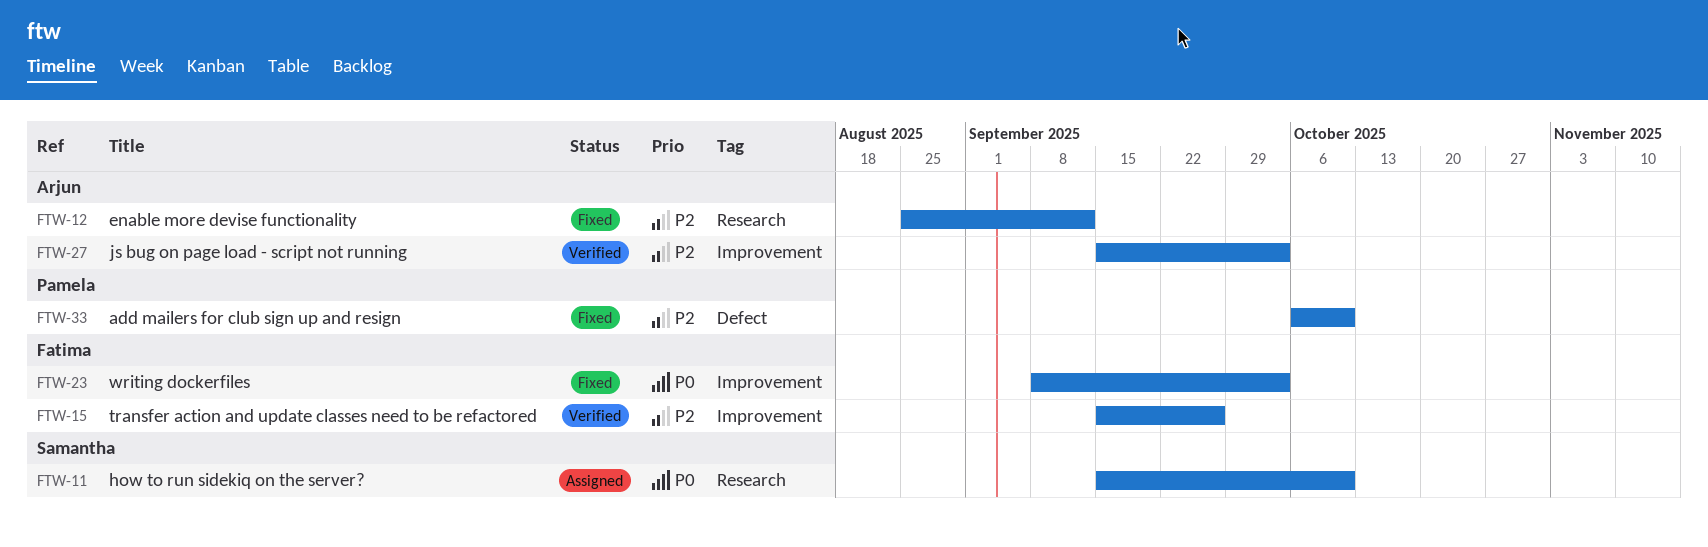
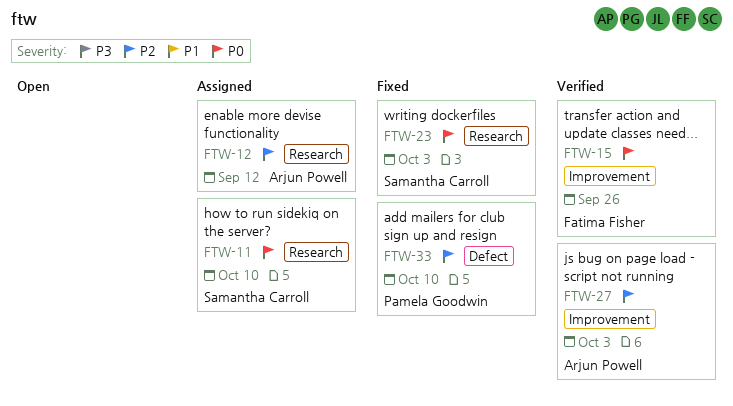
FTW-12, status: Fixed -> Assigned
FTW-15, priority: P2 -> P0
FTW-23, owner: Fatima Fisher -> Samantha Carroll
FTW-23, label: Improvement -> Research

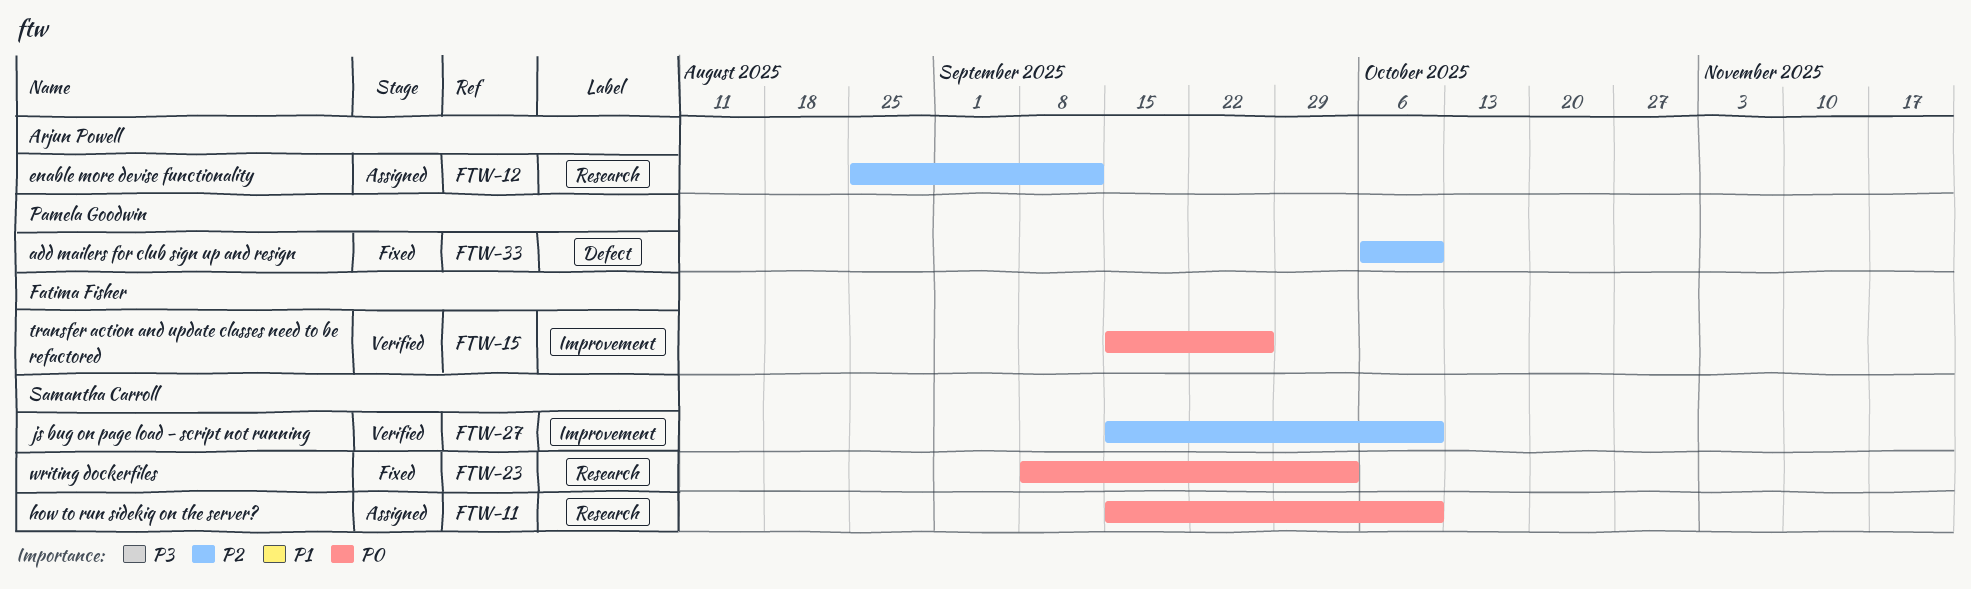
FTW-27, owner: Arjun Powell -> Samantha Carroll
FTW-27, due: Oct 3 -> Oct 10

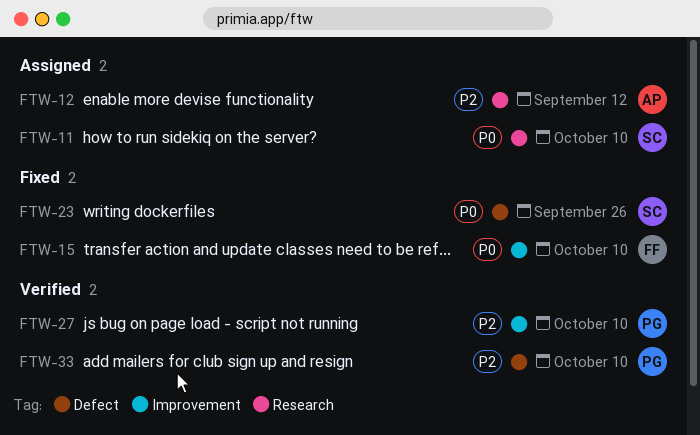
FTW-15, status: Verified -> Fixed
FTW-15, due: Sep 26 -> Oct 10
FTW-23, label: Research -> Defect
FTW-23, due: Oct 3 -> Sep 26
FTW-27, owner: Samantha Carroll -> Pamela Goodwin
FTW-33, status: Fixed -> Verified

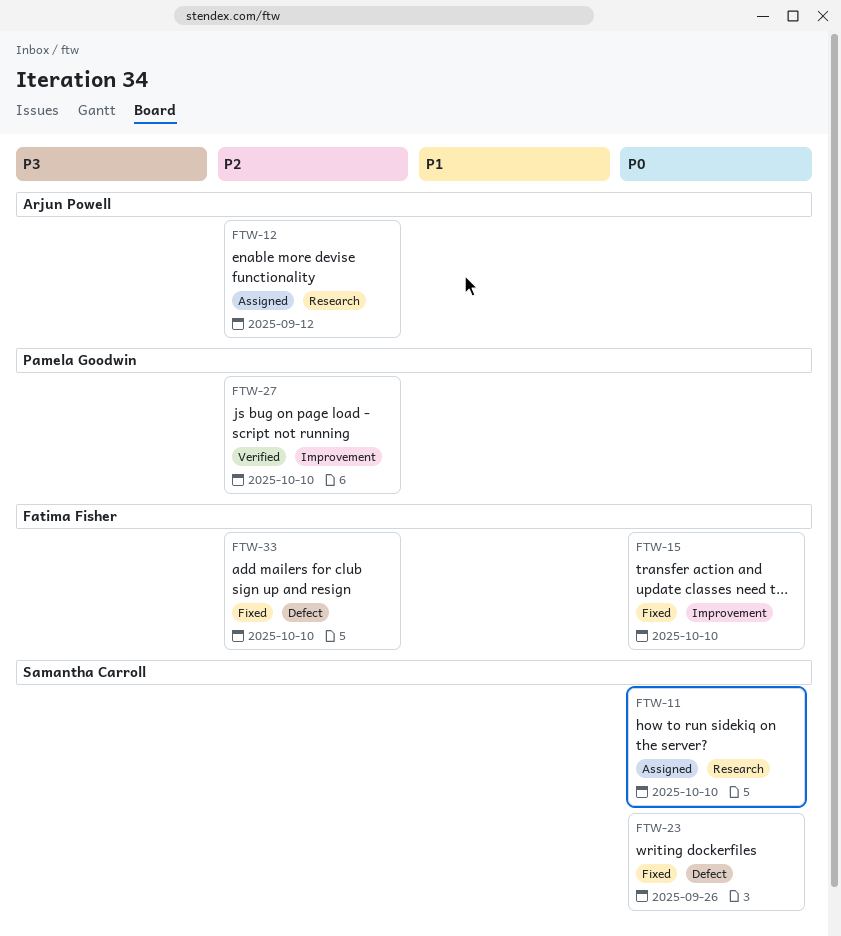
FTW-33, status: Verified -> Fixed
FTW-33, owner: Pamela Goodwin -> Fatima Fisher

